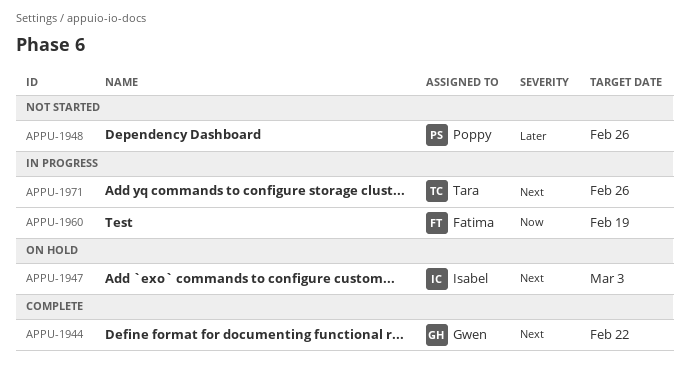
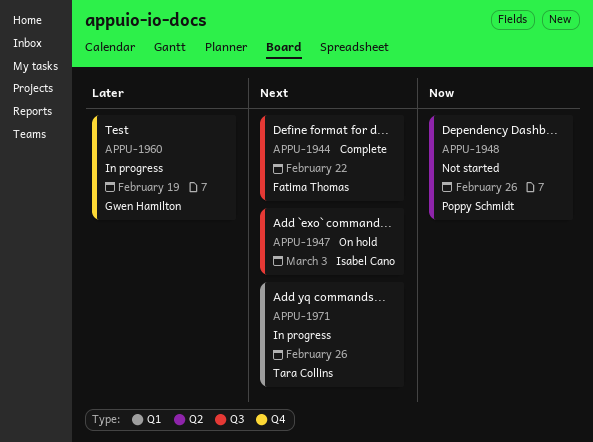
APPU-1944, owner: Gwen Hamilton -> Fatima Thomas
APPU-1948, priority: Later -> Now
APPU-1960, owner: Fatima Thomas -> Gwen Hamilton
APPU-1960, priority: Now -> Later

